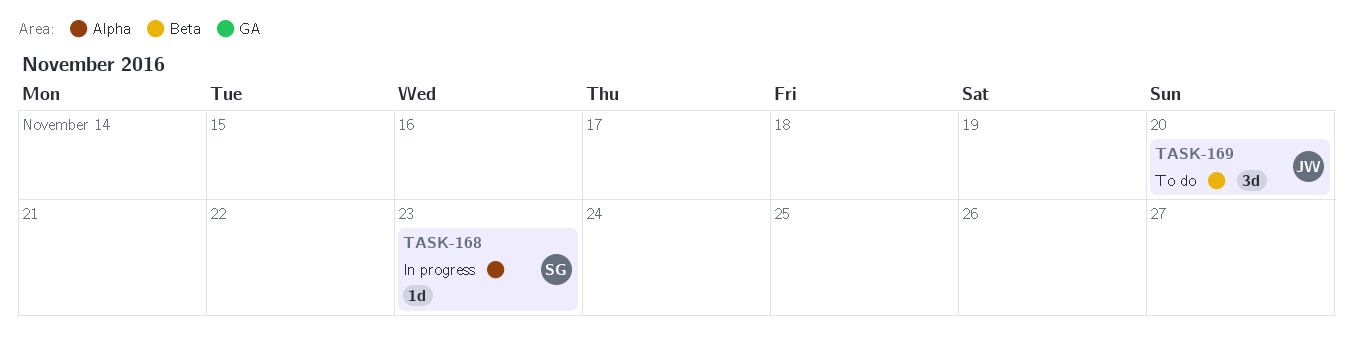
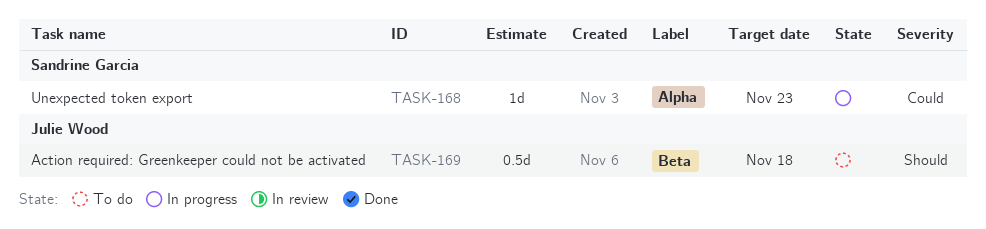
TASK-169, estimate: 3d -> 0.5d
TASK-169, due: Nov 20 -> Nov 18

